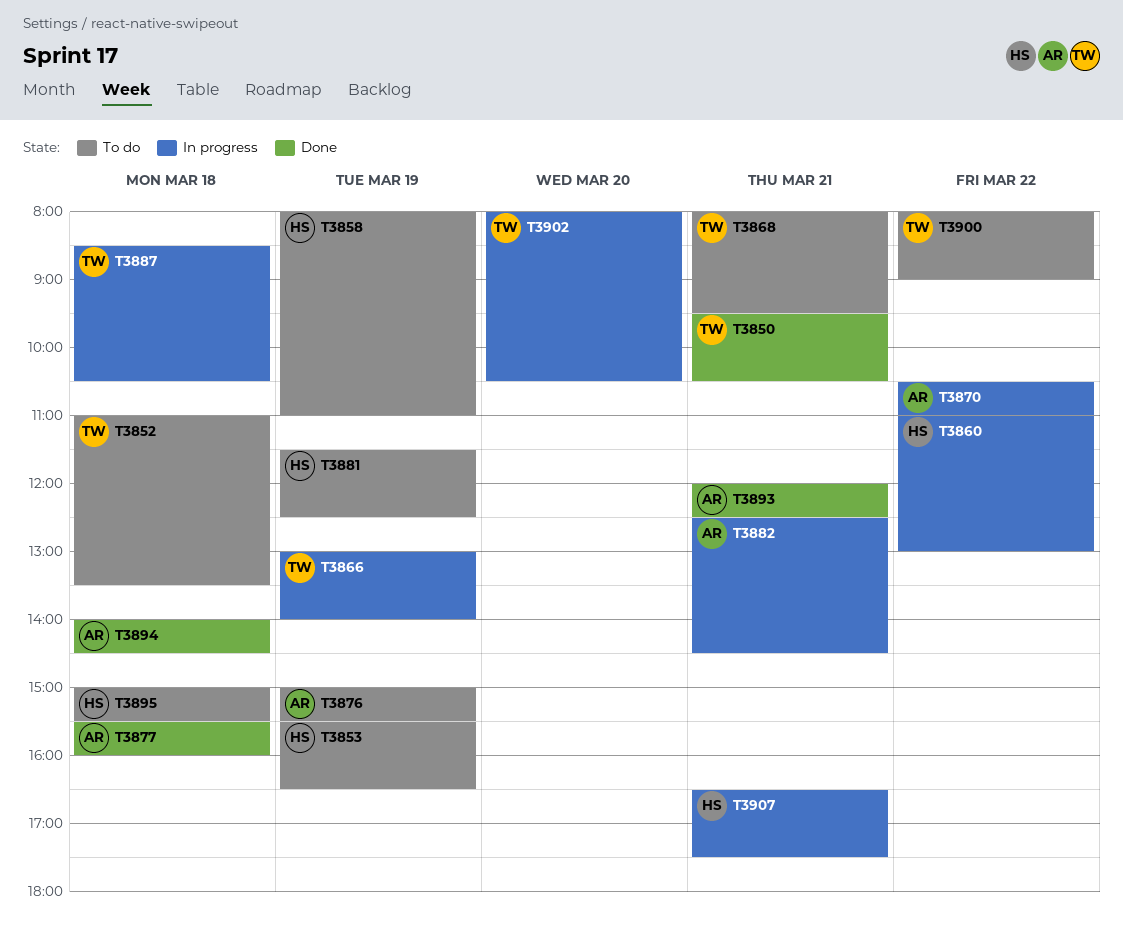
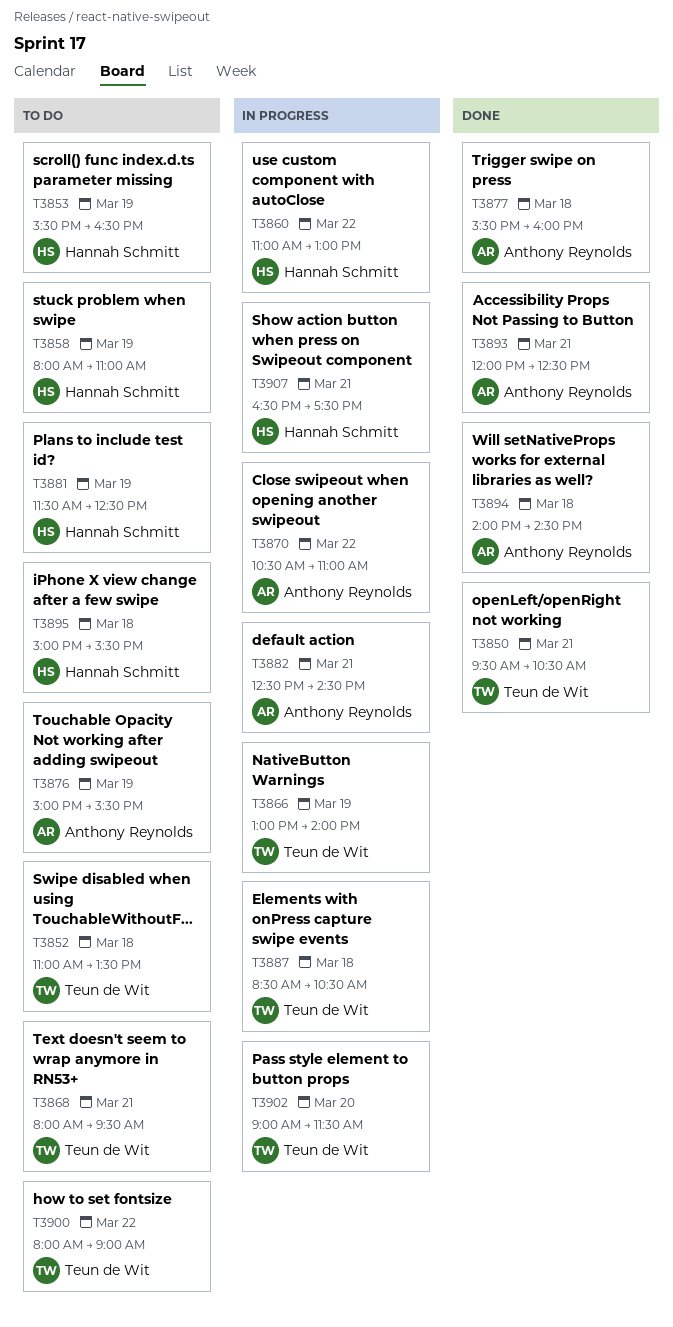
T3902, begins: 08:00 -> 09:00
T3902, ends: 10:30 -> 11:30

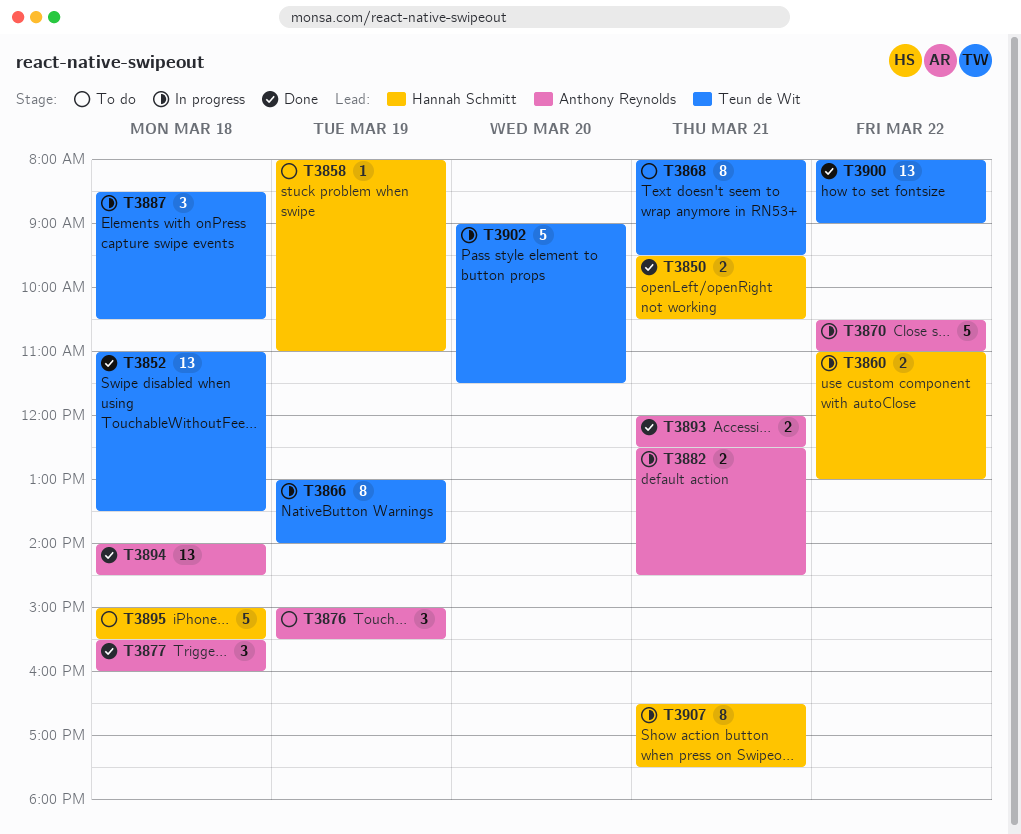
T3850, owner: Teun de Wit -> Hannah Schmitt
T3852, status: To do -> Done
T3853: present -> none
T3881: present -> none
T3900, status: To do -> Done

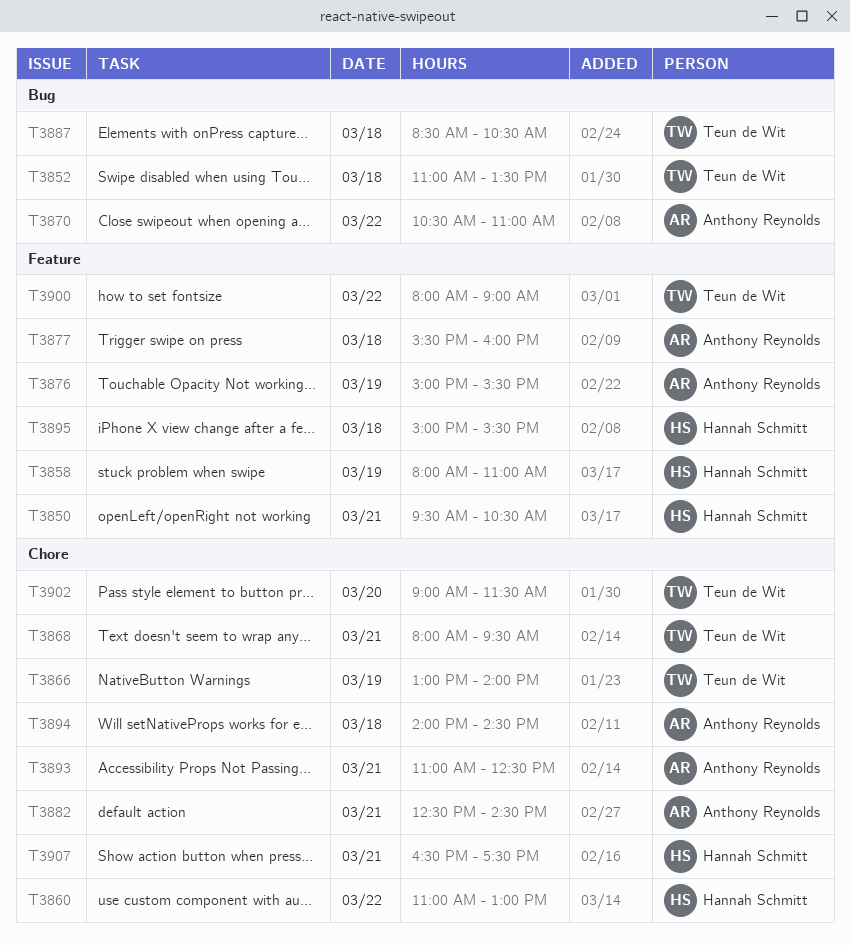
T3893, begins: 12:00 -> 11:00

